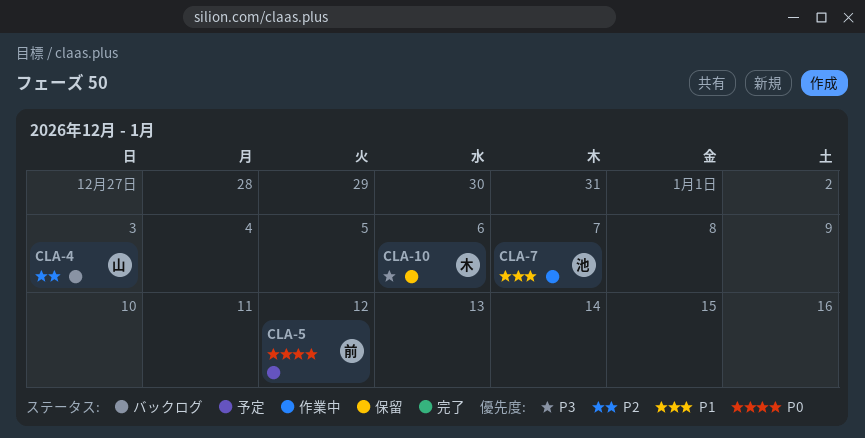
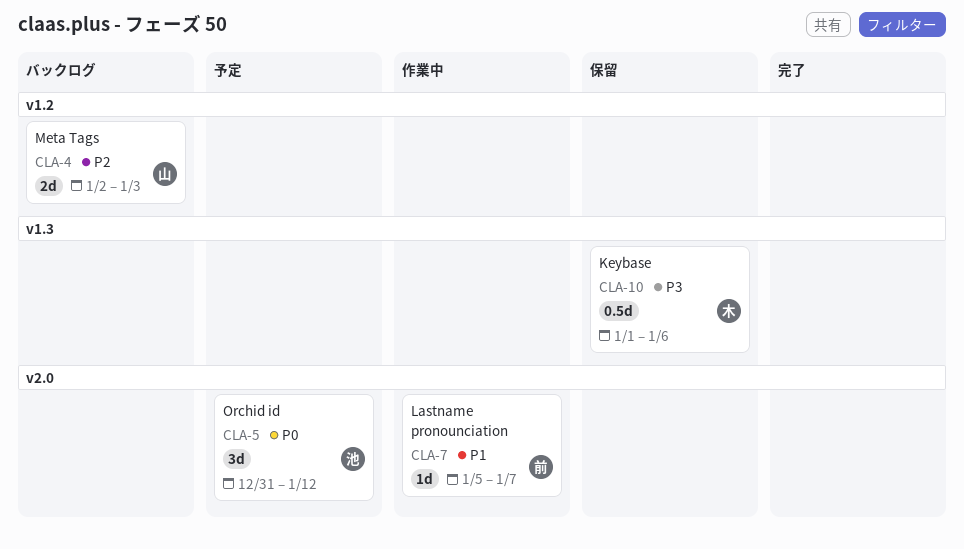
CLA-5, owner: 前 -> 池
CLA-7, owner: 池 -> 前

